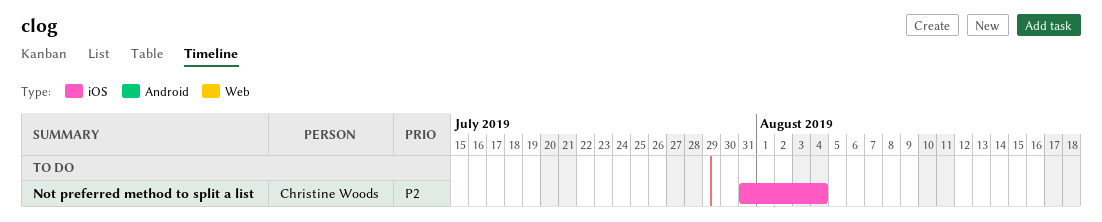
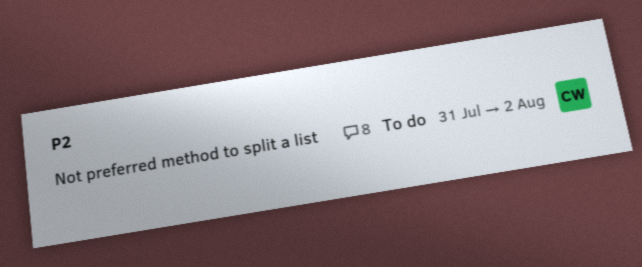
Not preferred method to split a list, due: Aug 4 -> Aug 2

